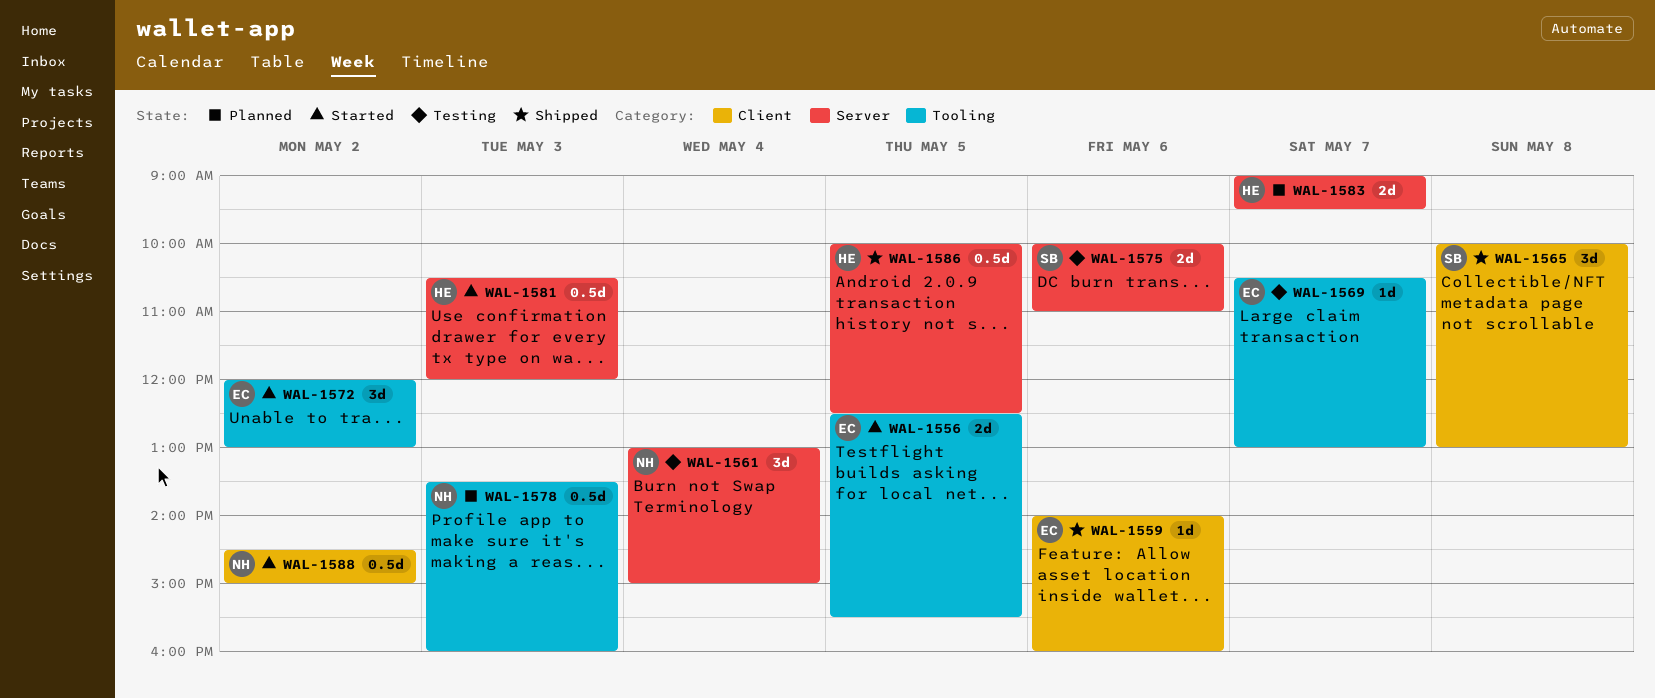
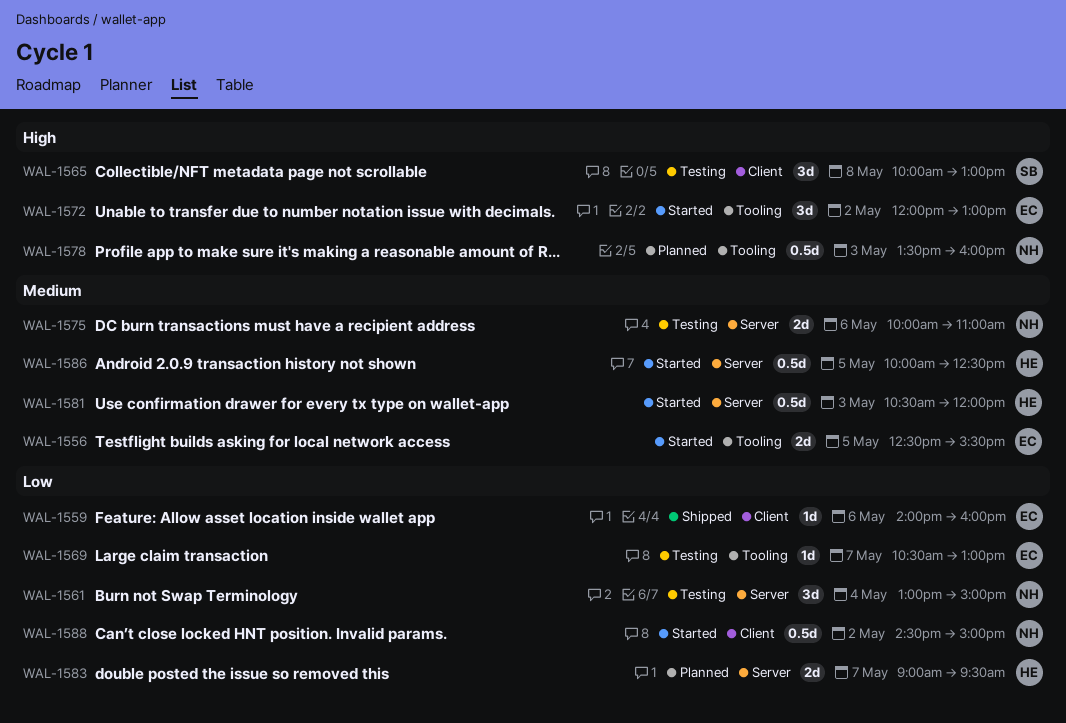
WAL-1565, status: Shipped -> Testing
WAL-1575, owner: SB -> NH
WAL-1586, status: Shipped -> Started

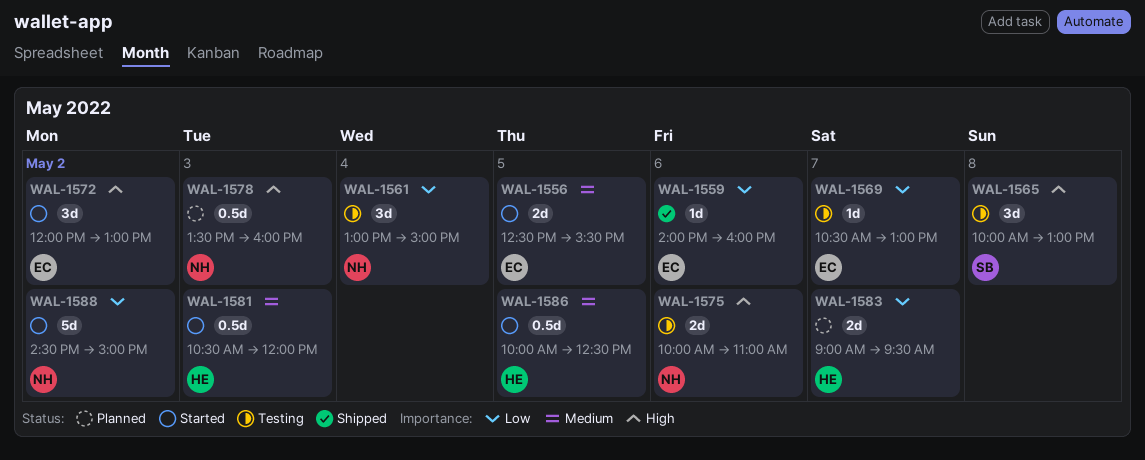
WAL-1575, priority: Medium -> High
WAL-1588, estimate: 0.5d -> 5d

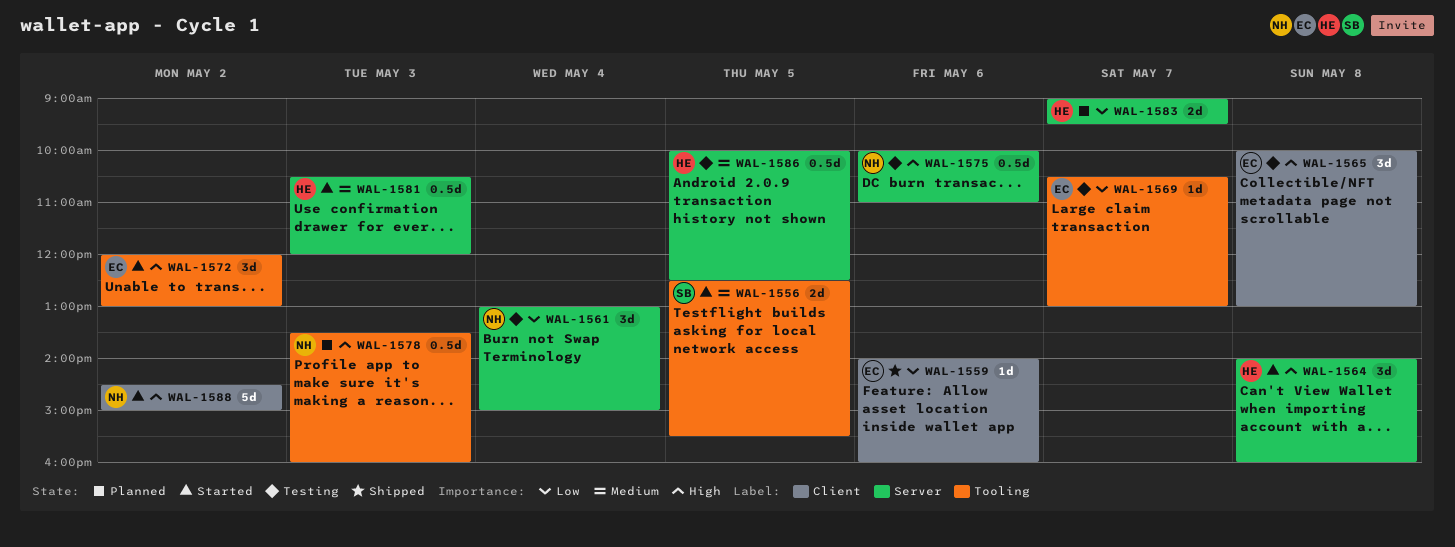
WAL-1556, owner: EC -> SB
WAL-1564: none -> present
WAL-1565, owner: SB -> EC
WAL-1575, estimate: 2d -> 0.5d
WAL-1586, status: Started -> Testing
WAL-1588, priority: Low -> High

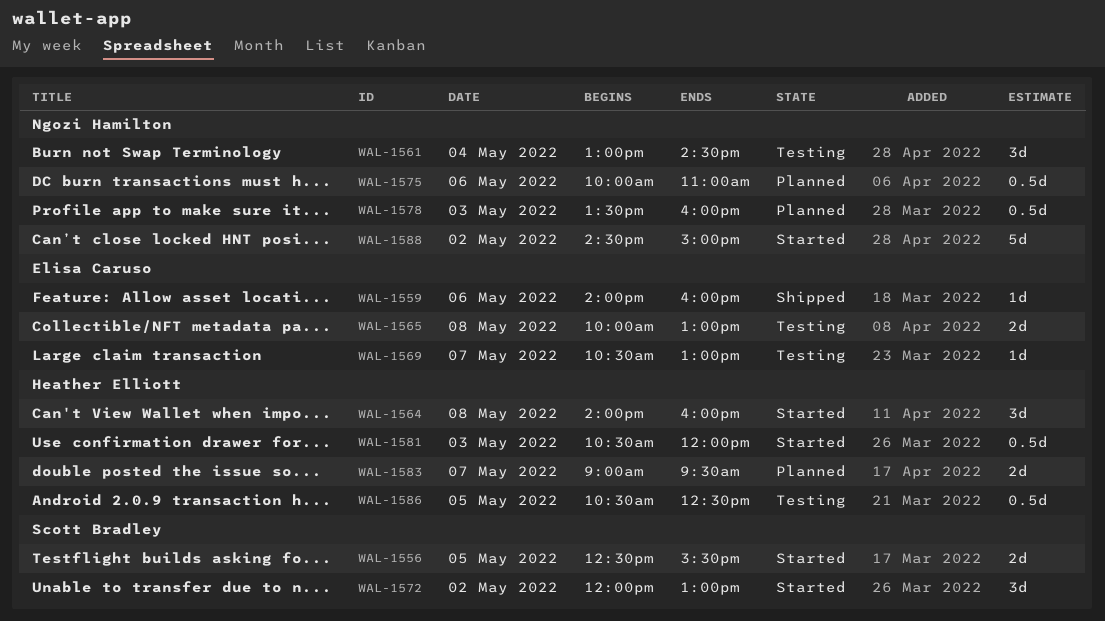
WAL-1561, ends: 15:00 -> 14:30
WAL-1565, estimate: 3d -> 2d
WAL-1572, owner: Elisa Caruso -> Scott Bradley
WAL-1575, status: Testing -> Planned
WAL-1586, begins: 10:00 -> 10:30

